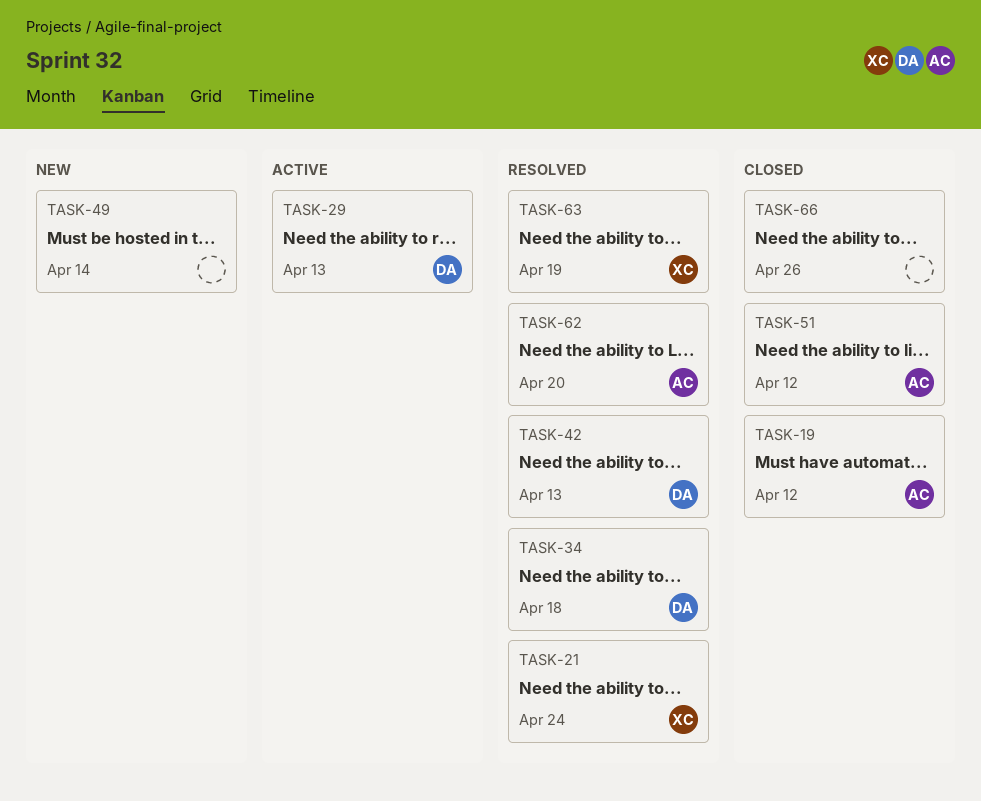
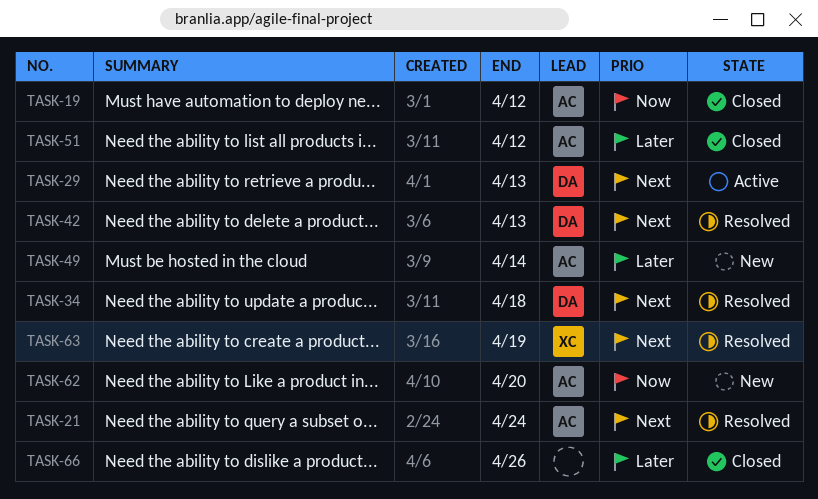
TASK-21, owner: XC -> AC
TASK-49, owner: none -> AC
TASK-62, status: Resolved -> New

